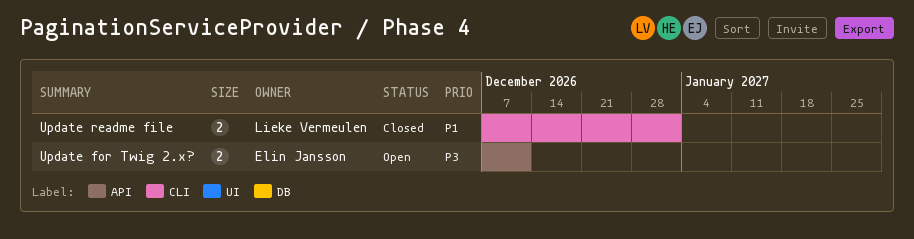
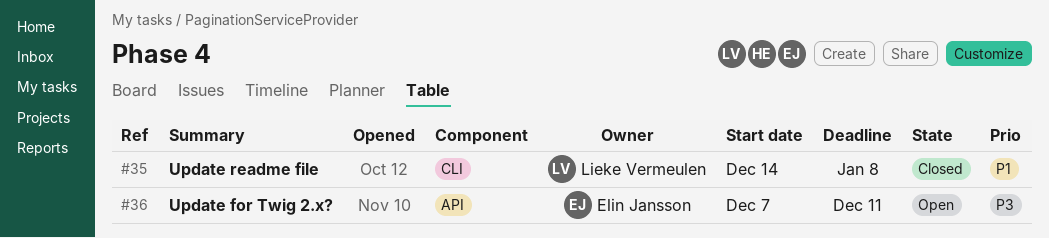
Update readme file, start: Dec 7 -> Dec 14
Update readme file, due: Jan 1 -> Jan 8

